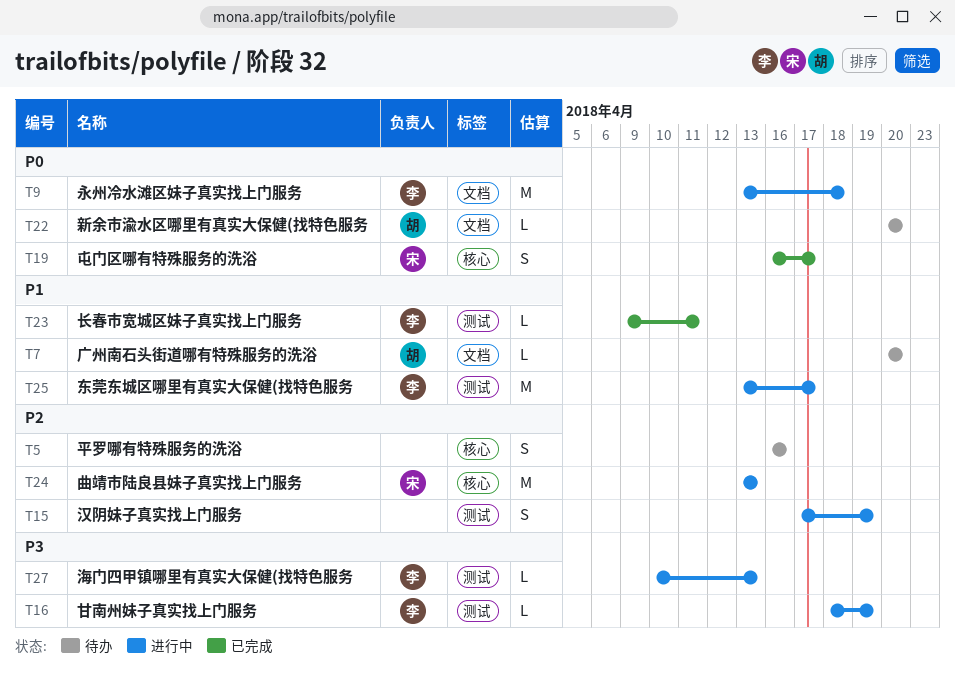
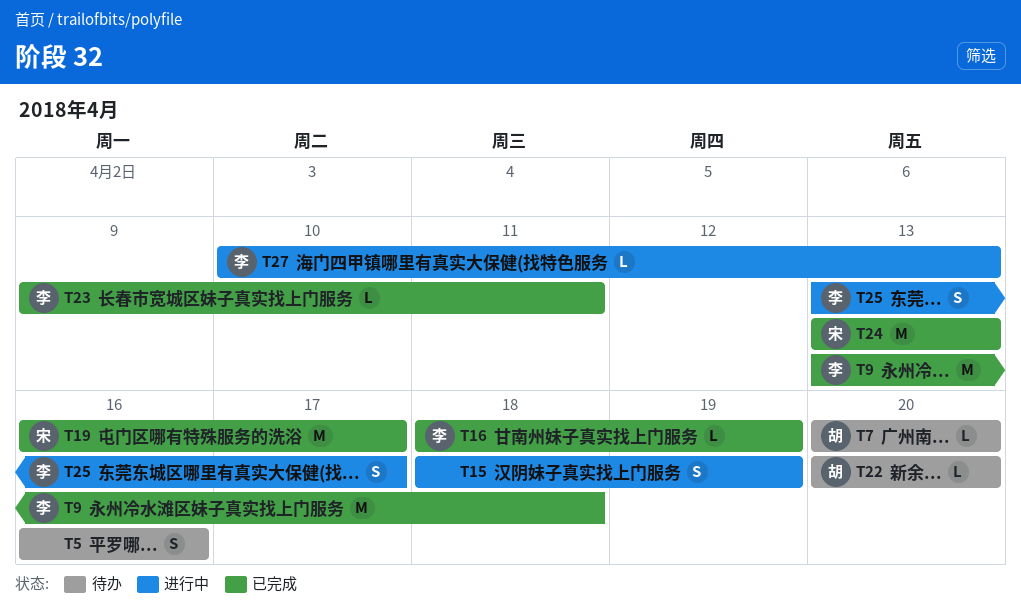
T9, status: 进行中 -> 已完成
T15, start: Apr 17 -> Apr 18
T16, status: 进行中 -> 已完成
T19, estimate: S -> M
T24, status: 进行中 -> 已完成
T25, estimate: M -> S

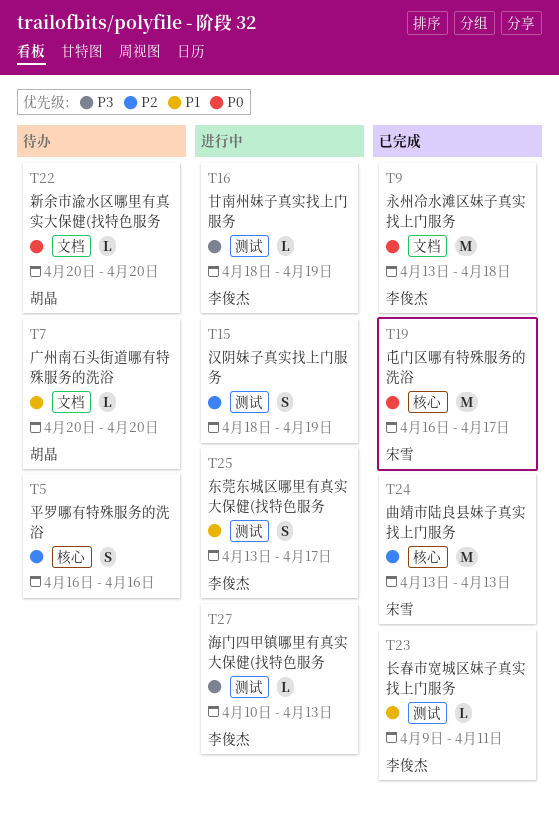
T16, status: 已完成 -> 进行中

